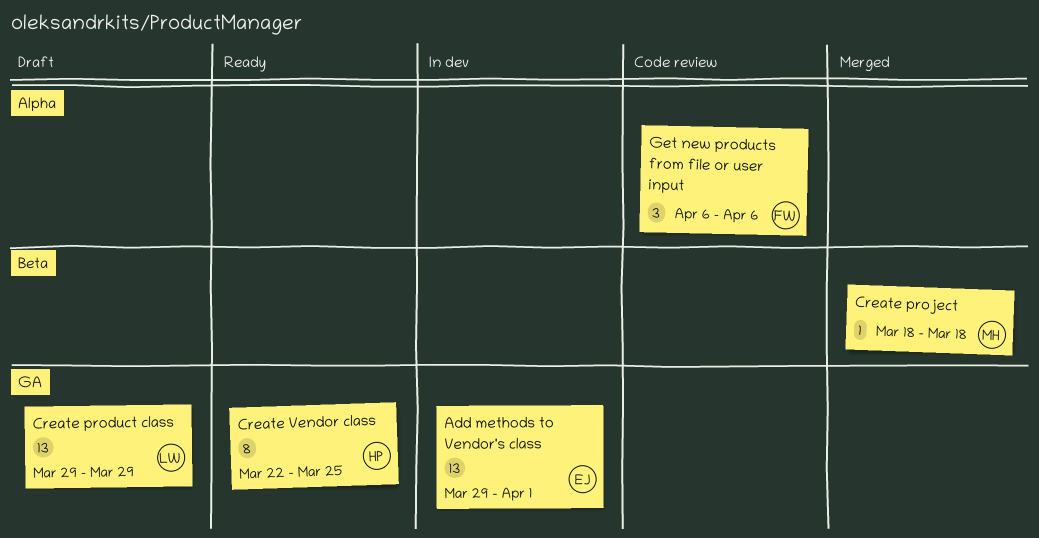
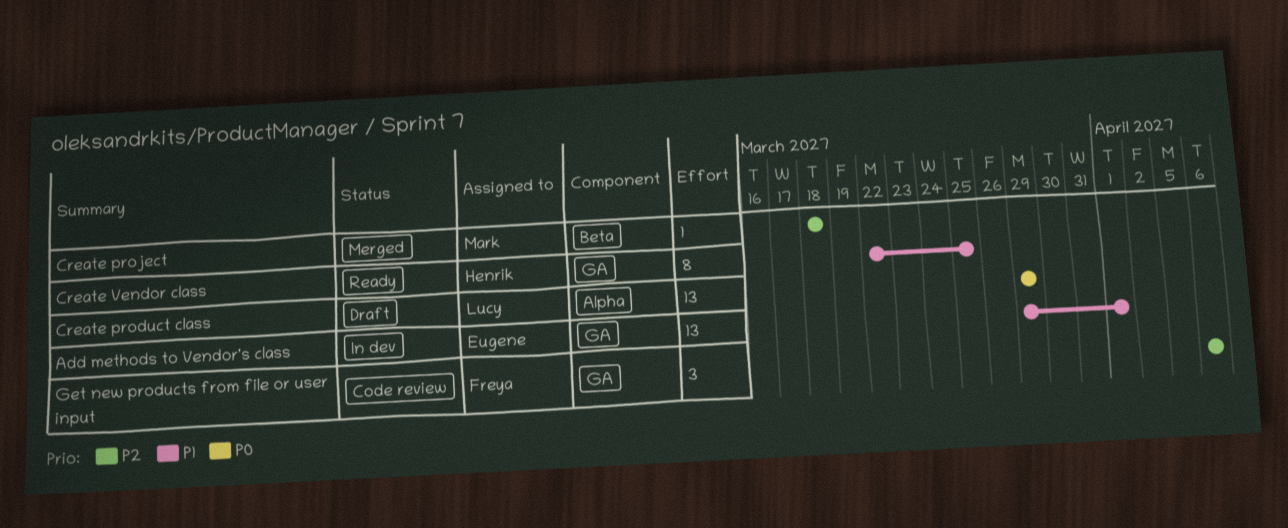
Create product class, label: GA -> Alpha
Get new products from file or user input, label: Alpha -> GA

